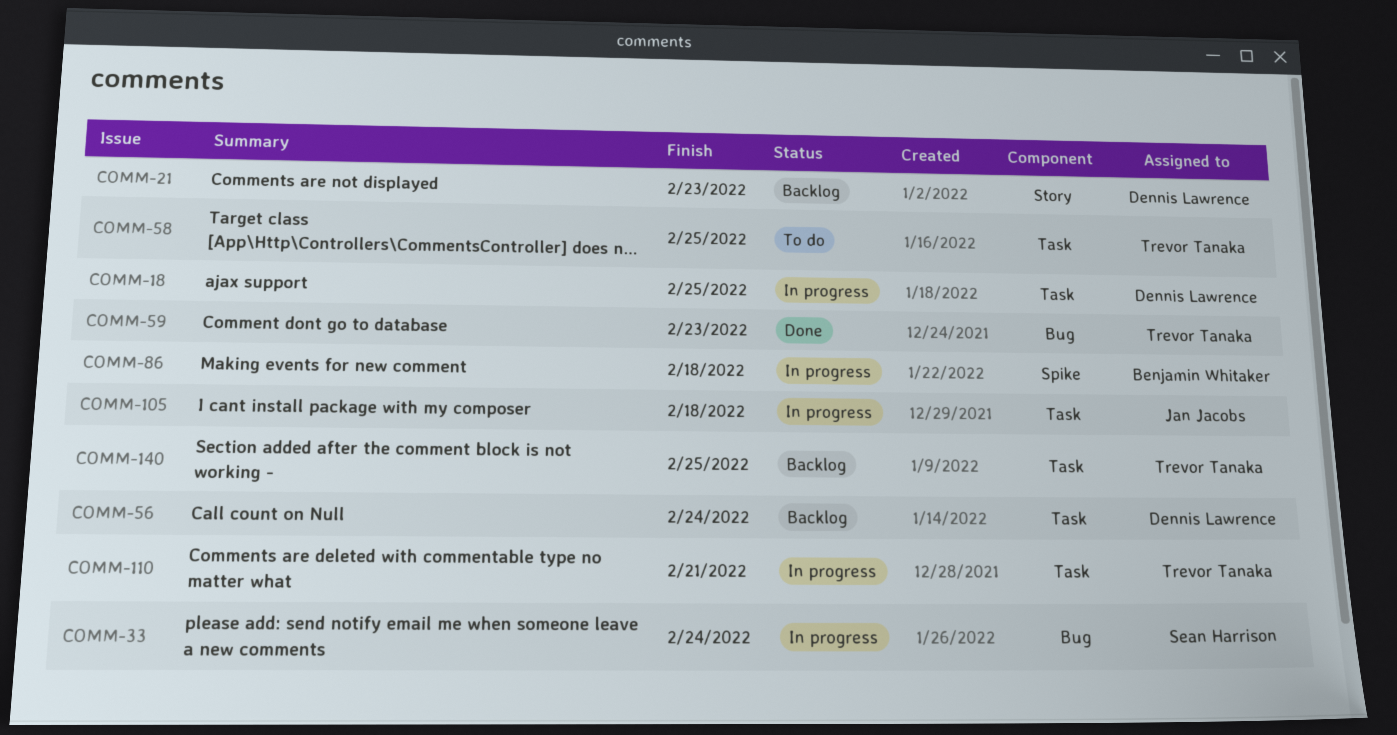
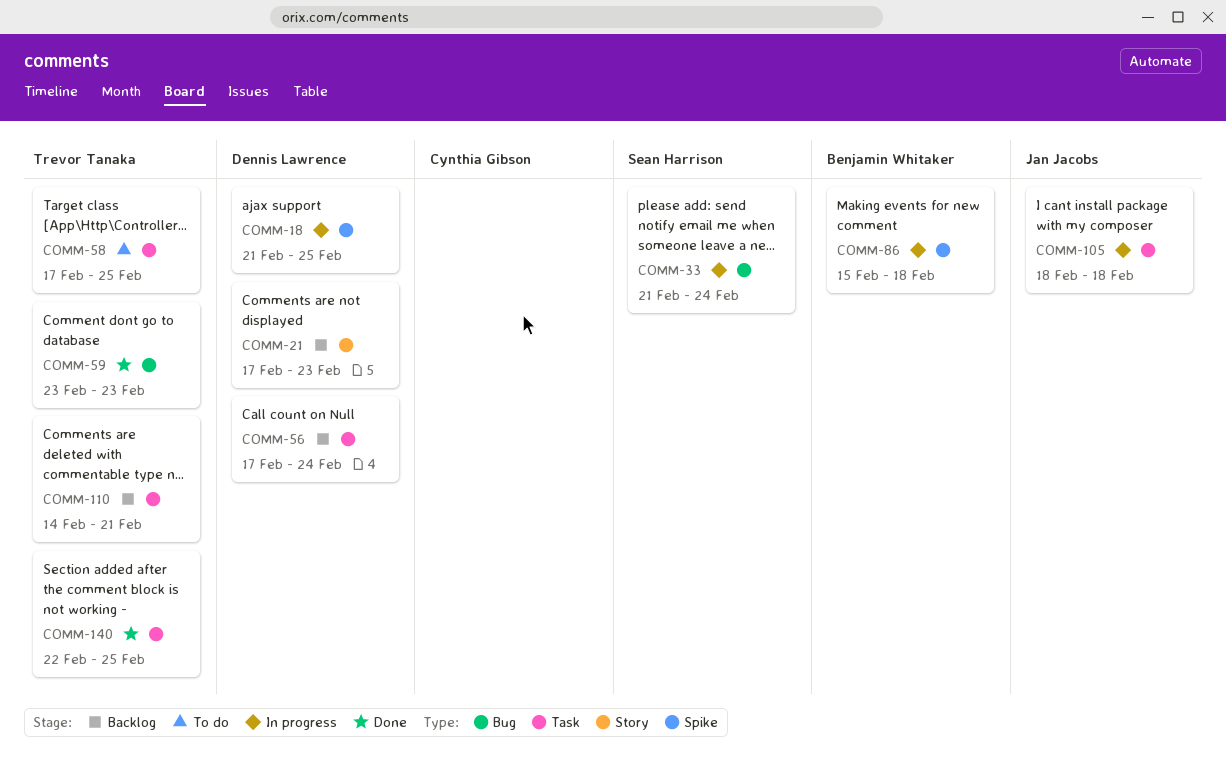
COMM-18, label: Task -> Spike
COMM-110, status: In progress -> Backlog
COMM-140, status: Backlog -> Done

